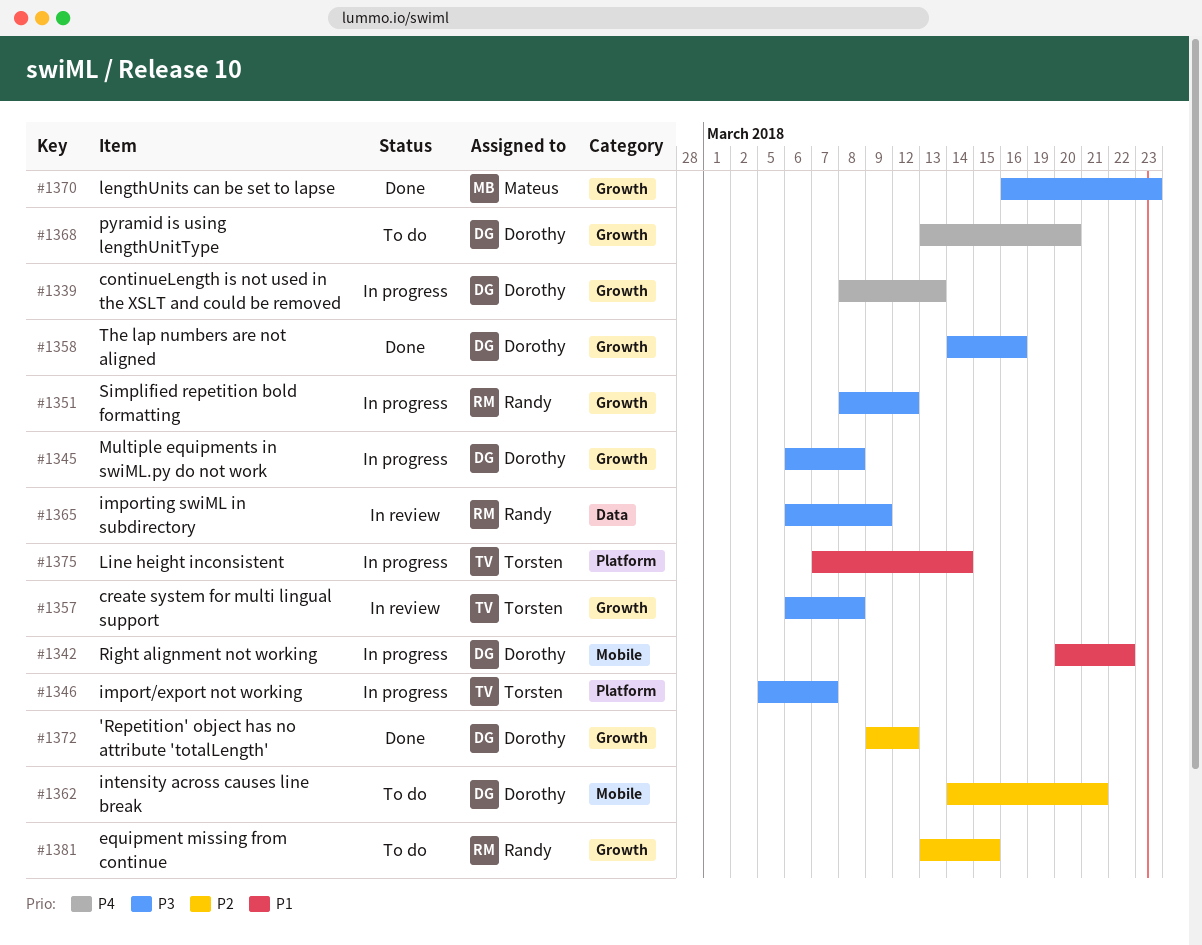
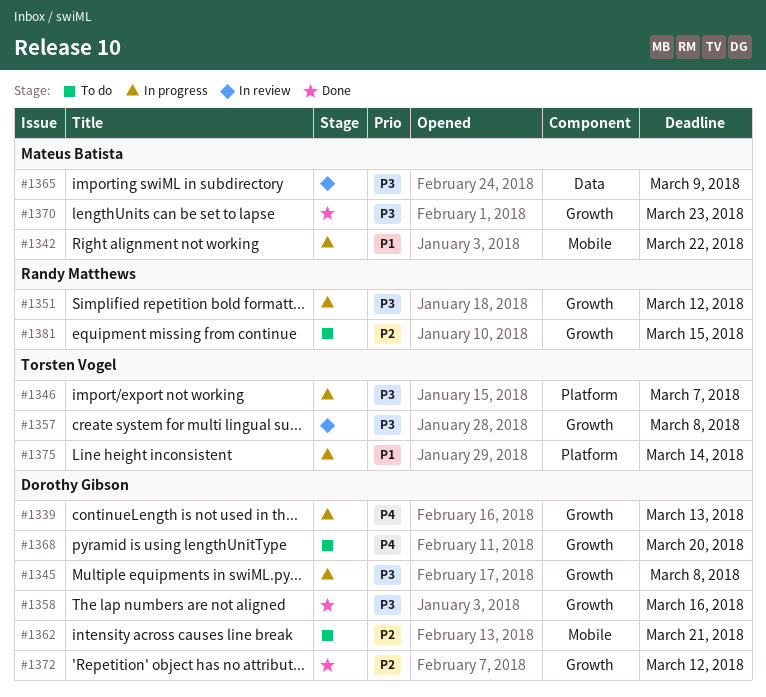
#1342, owner: Dorothy Gibson -> Mateus Batista
#1365, owner: Randy Matthews -> Mateus Batista

